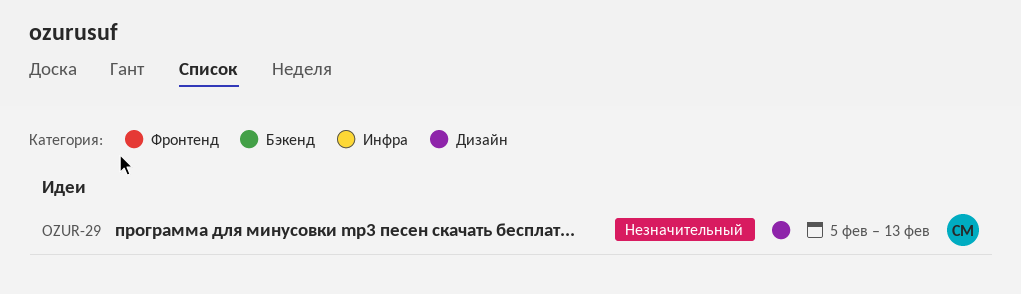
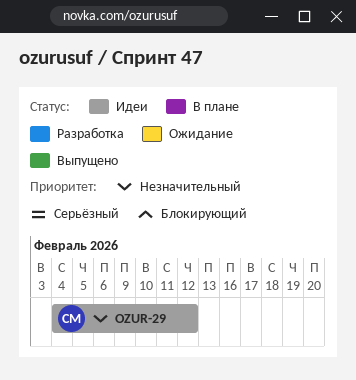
OZUR-29, start: Feb 5 -> Feb 4
OZUR-29, due: Feb 13 -> Feb 12

